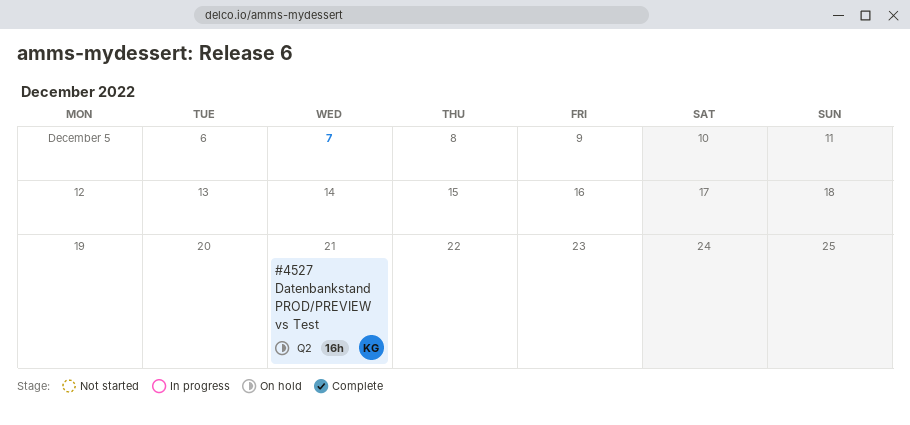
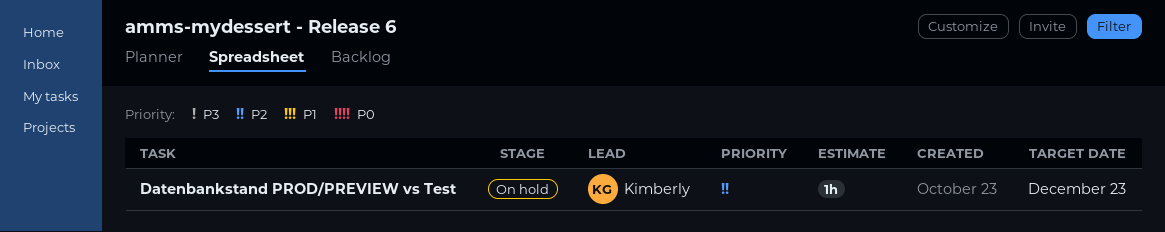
Datenbankstand PROD/PREVIEW vs Test, estimate: 16h -> 1h
Datenbankstand PROD/PREVIEW vs Test, due: Dec 21 -> Dec 23

